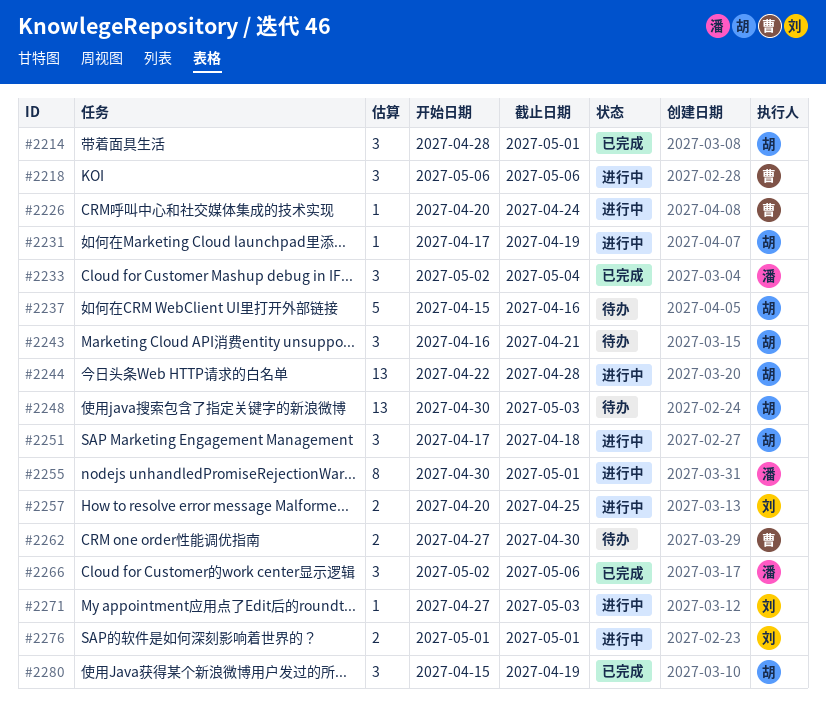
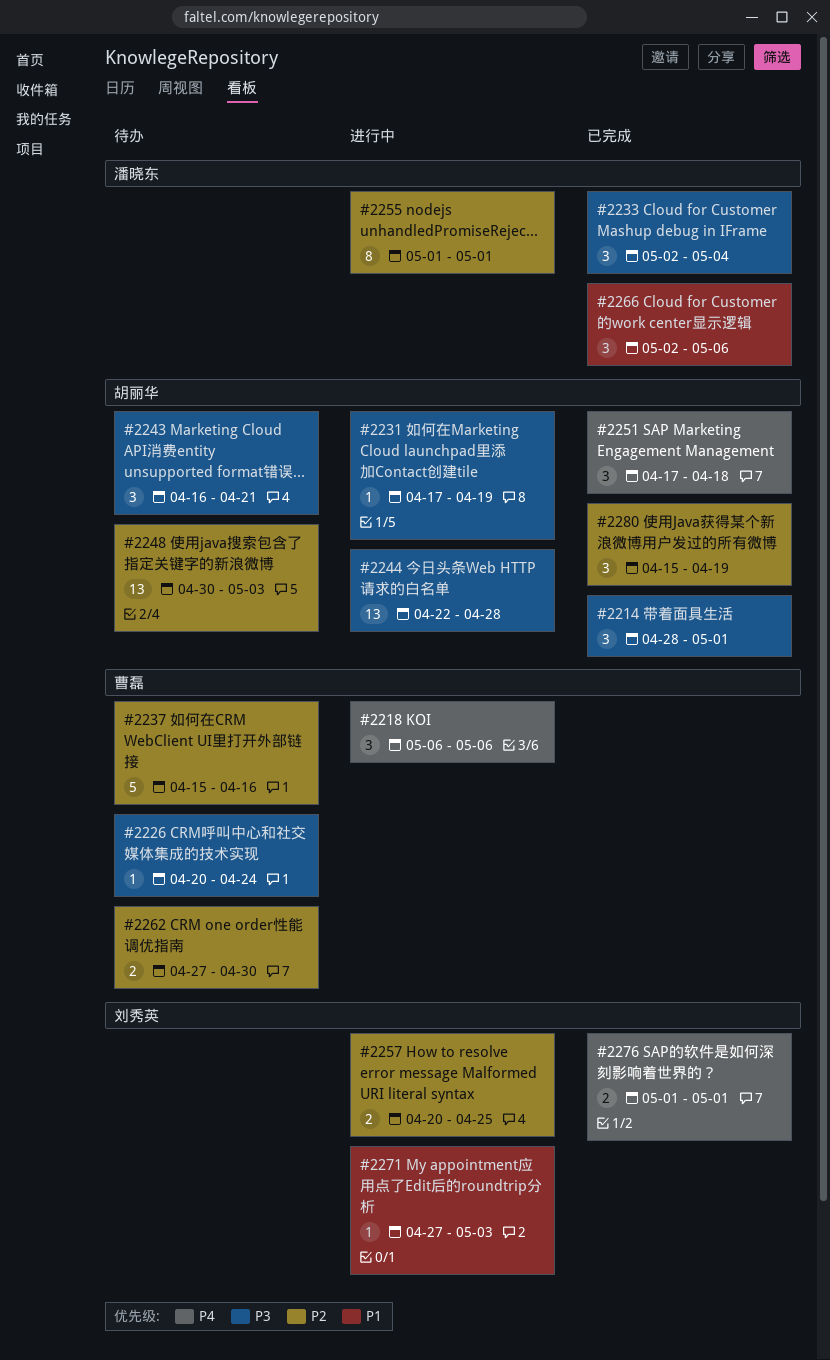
#2226, status: 进行中 -> 待办
#2237, owner: 胡丽华 -> 曹磊
#2251, status: 进行中 -> 已完成
#2255, start: Apr 30 -> May 1
#2276, status: 进行中 -> 已完成

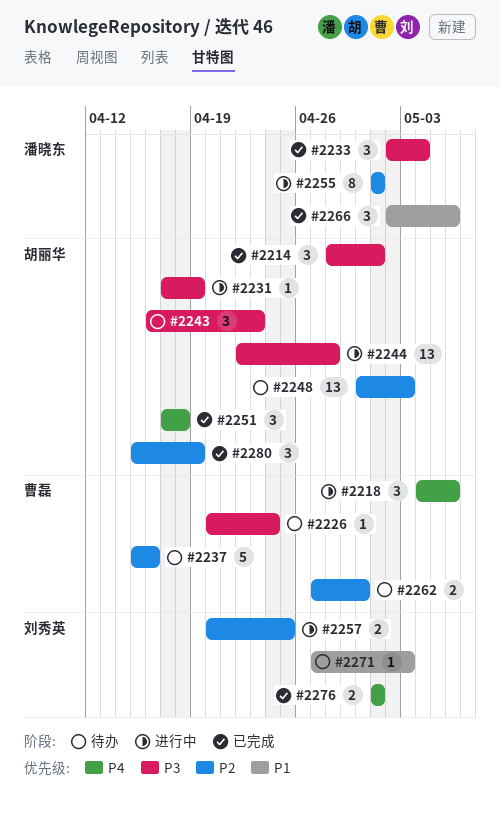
#2218, start: May 6 -> May 4
#2243, due: Apr 21 -> Apr 23
#2271, status: 进行中 -> 待办

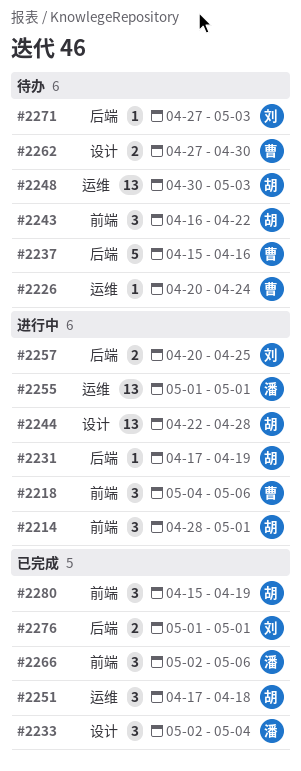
#2214, status: 已完成 -> 进行中
#2243, due: Apr 23 -> Apr 22
#2255, estimate: 8 -> 13

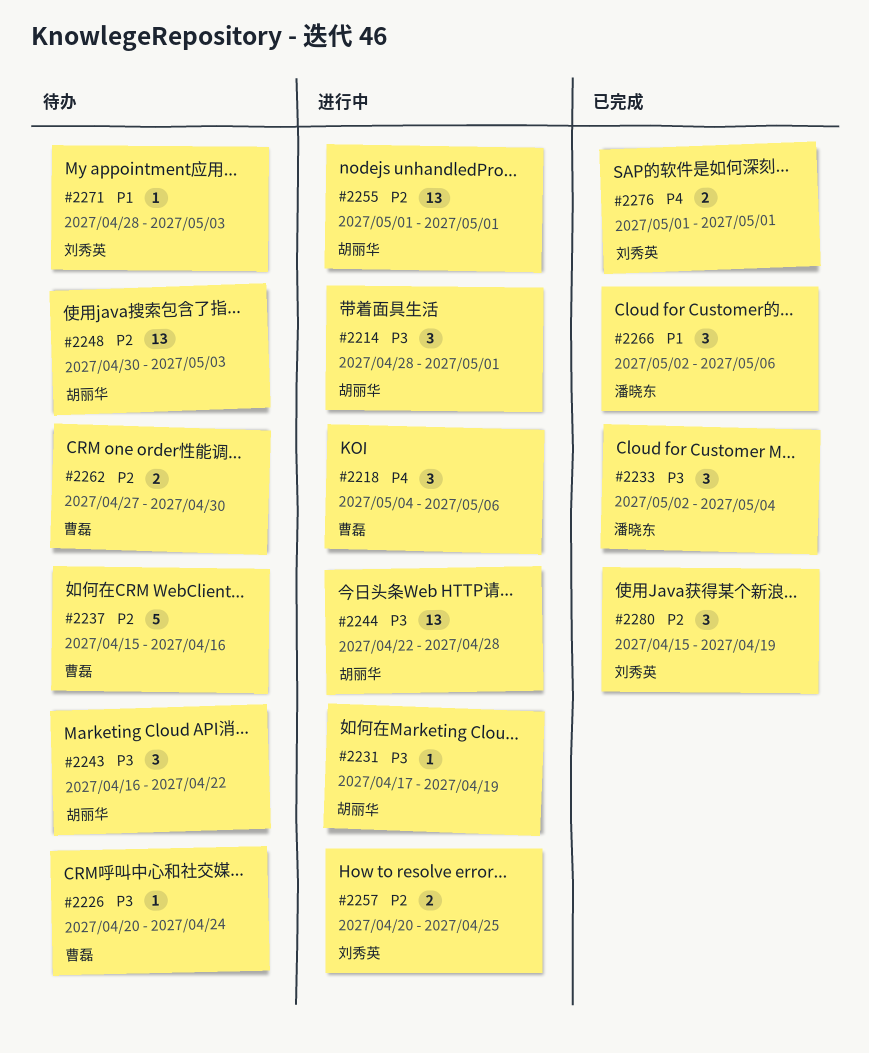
#2251: present -> none
#2255, owner: 潘晓东 -> 胡丽华
#2271, start: Apr 27 -> Apr 28
#2280, owner: 胡丽华 -> 刘秀英

